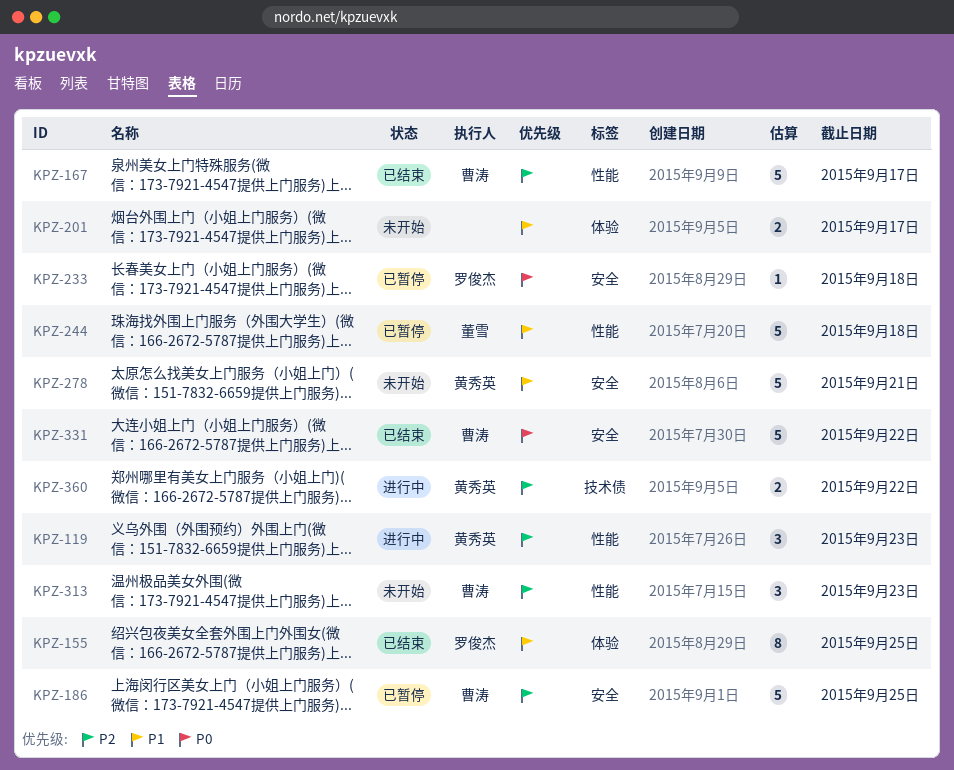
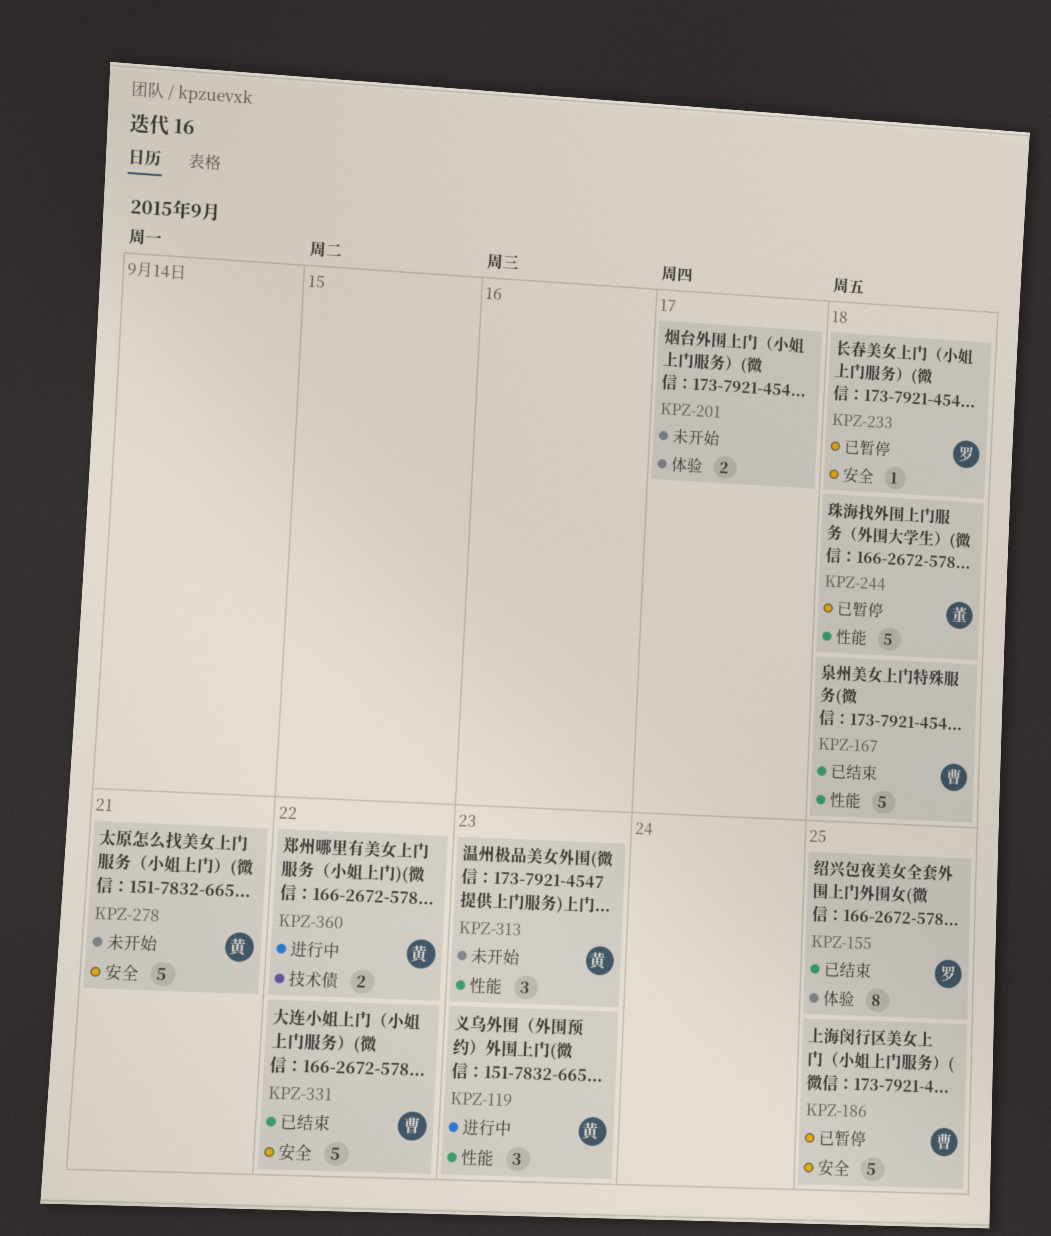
KPZ-167, due: Sep 17 -> Sep 18
KPZ-313, owner: 曹涛 -> 黄秀英

